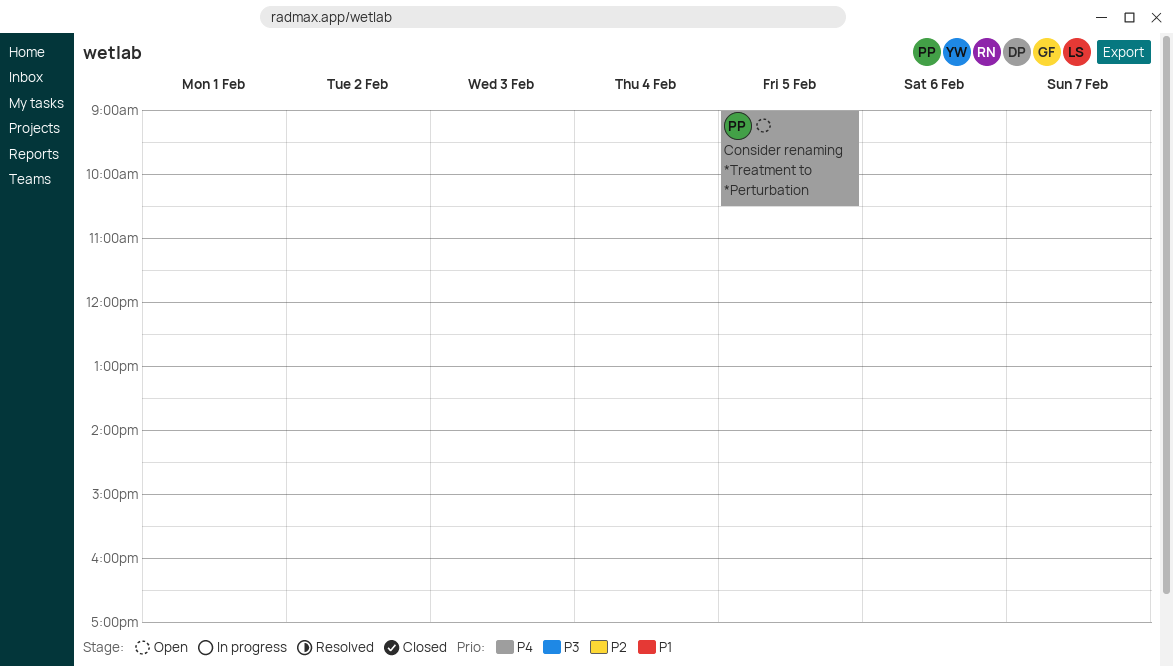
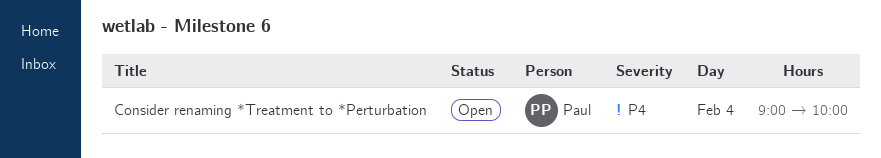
Consider renaming *Treatment to *Perturbation, day: Feb 5 -> Feb 4
Consider renaming *Treatment to *Perturbation, ends: 10:30 -> 10:00

